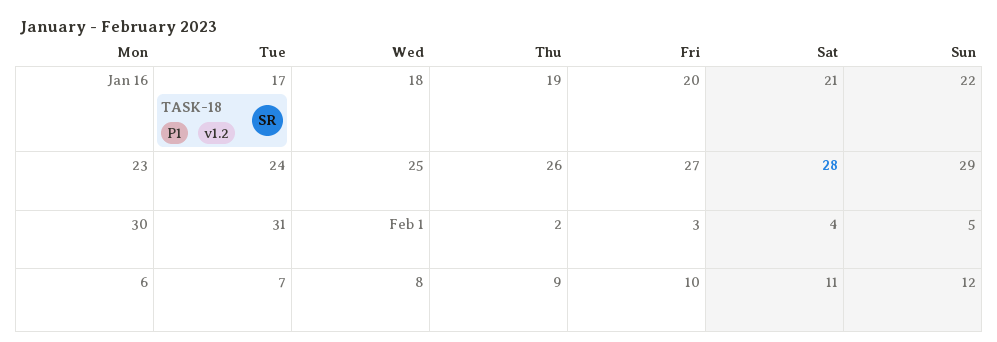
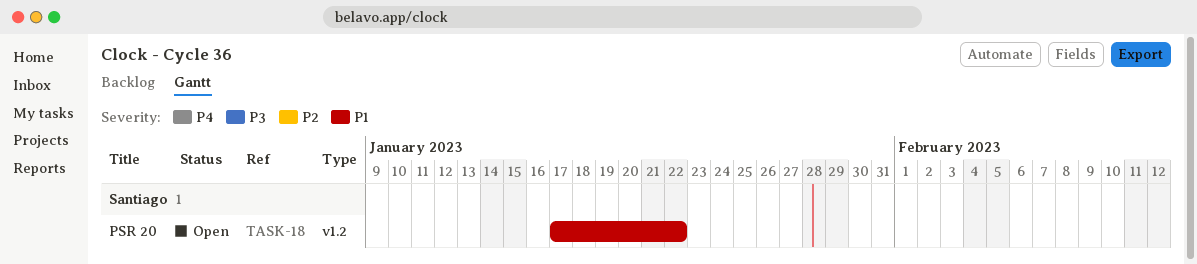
TASK-18, due: Jan 17 -> Jan 22

